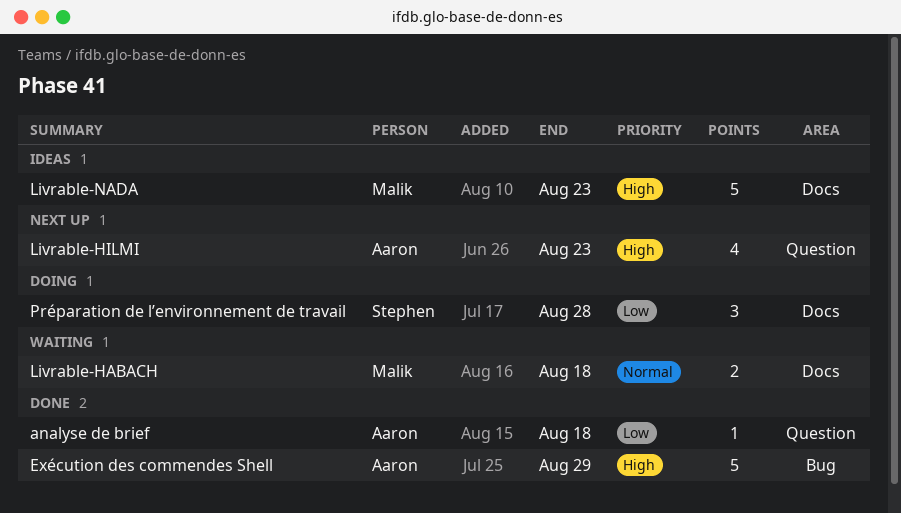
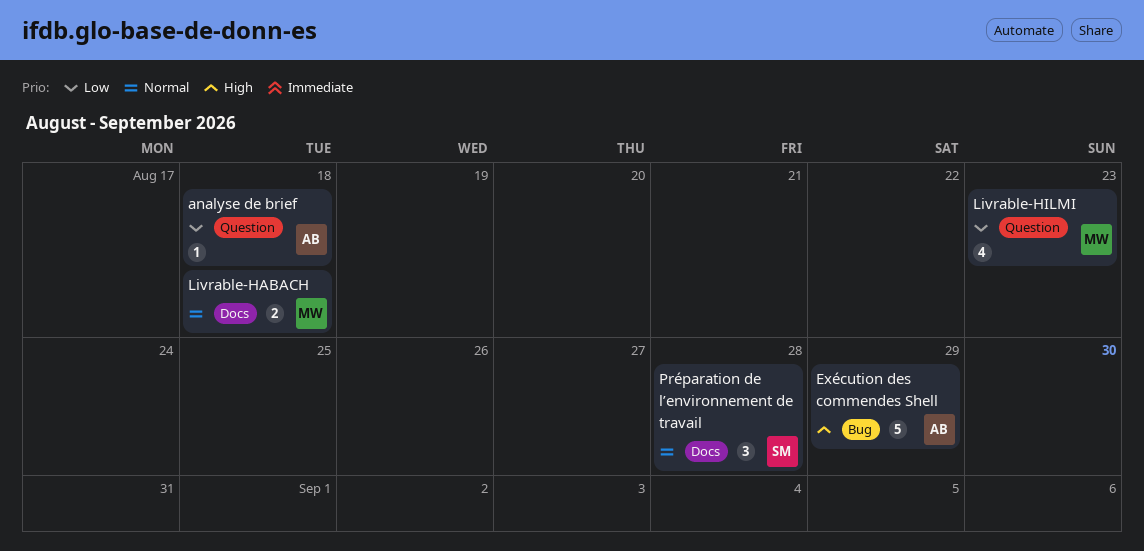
Livrable-HILMI, owner: Aaron -> Malik
Livrable-HILMI, priority: High -> Low
Livrable-NADA: present -> none
Préparation de l’environnement de travail, priority: Low -> Normal

